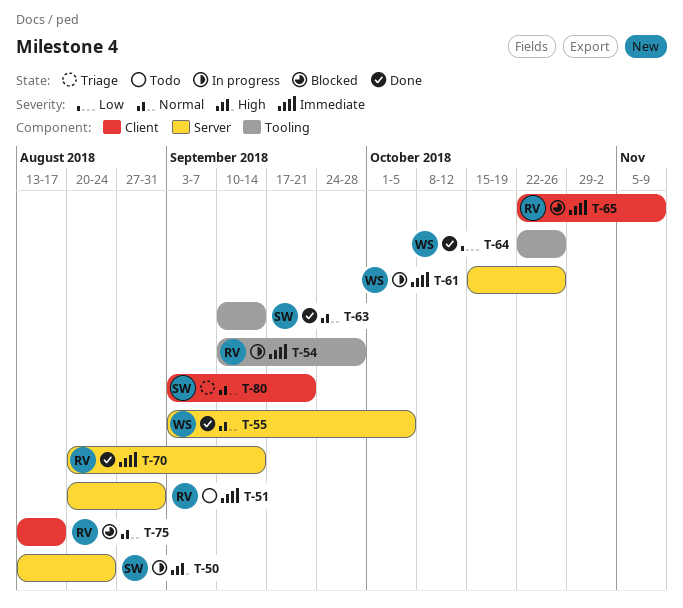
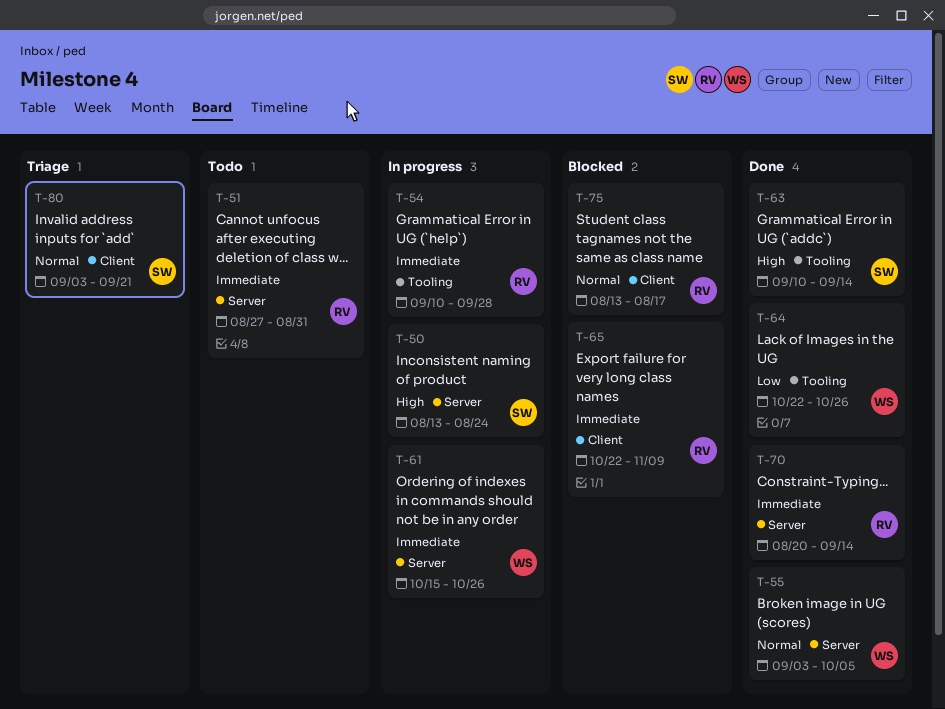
T-51, start: Aug 20 -> Aug 27
T-63, priority: Normal -> High

